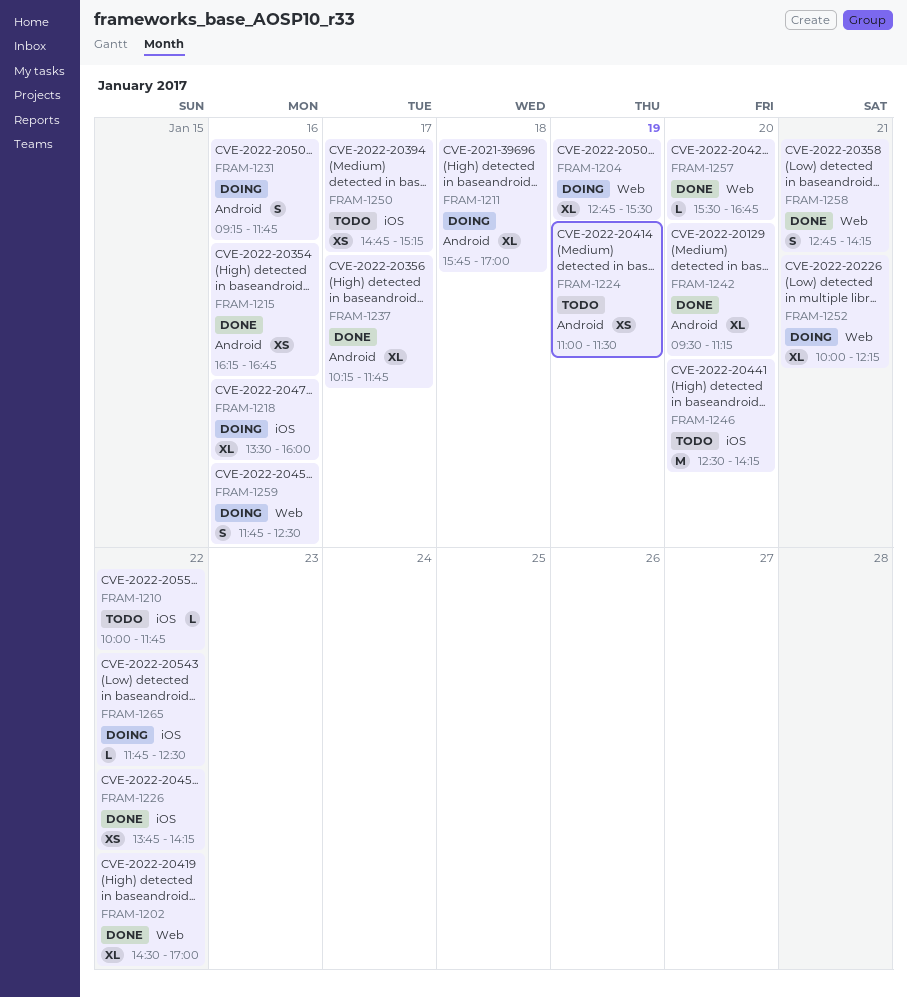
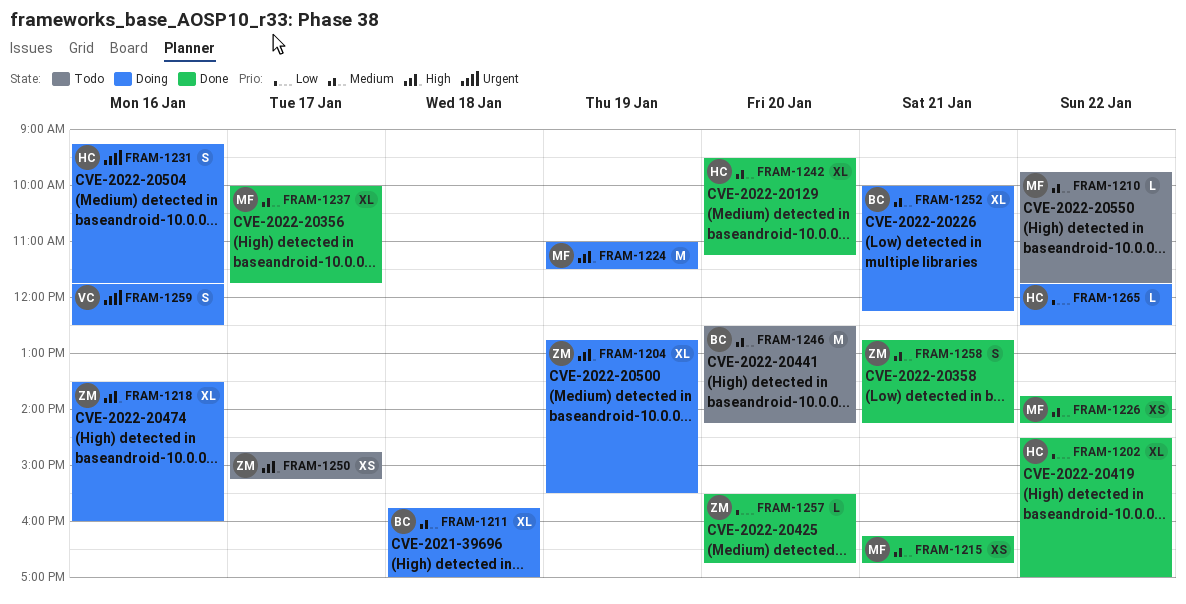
FRAM-1210, begins: 10:00 -> 09:45
FRAM-1215, day: Jan 16 -> Jan 21
FRAM-1224, status: Todo -> Doing
FRAM-1224, estimate: XS -> M
FRAM-1237, begins: 10:15 -> 10:00

